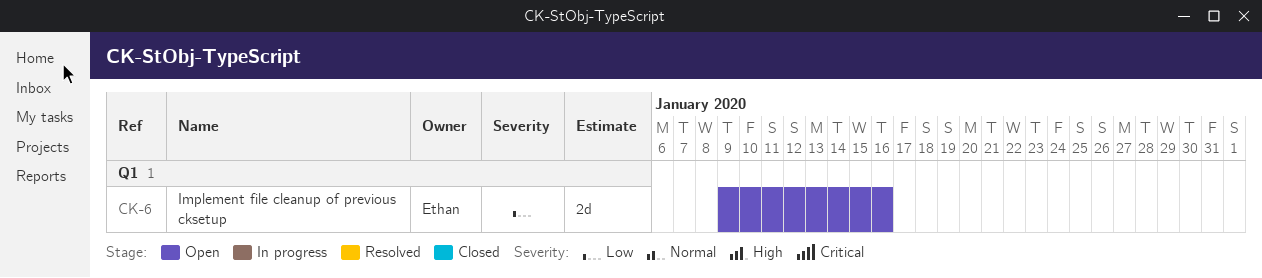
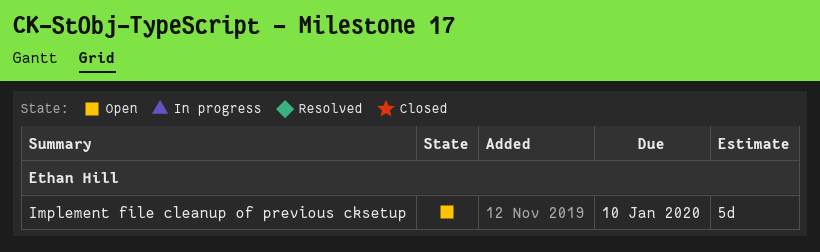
Implement file cleanup of previous cksetup, estimate: 2d -> 5d
Implement file cleanup of previous cksetup, due: Jan 16 -> Jan 10

